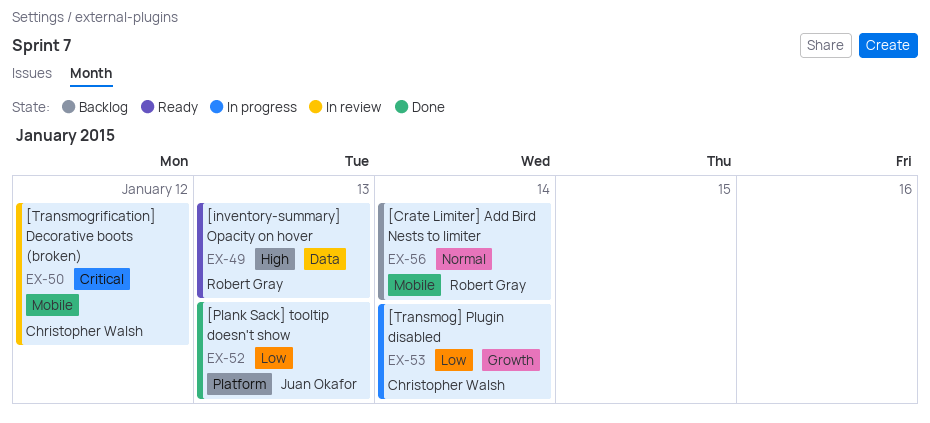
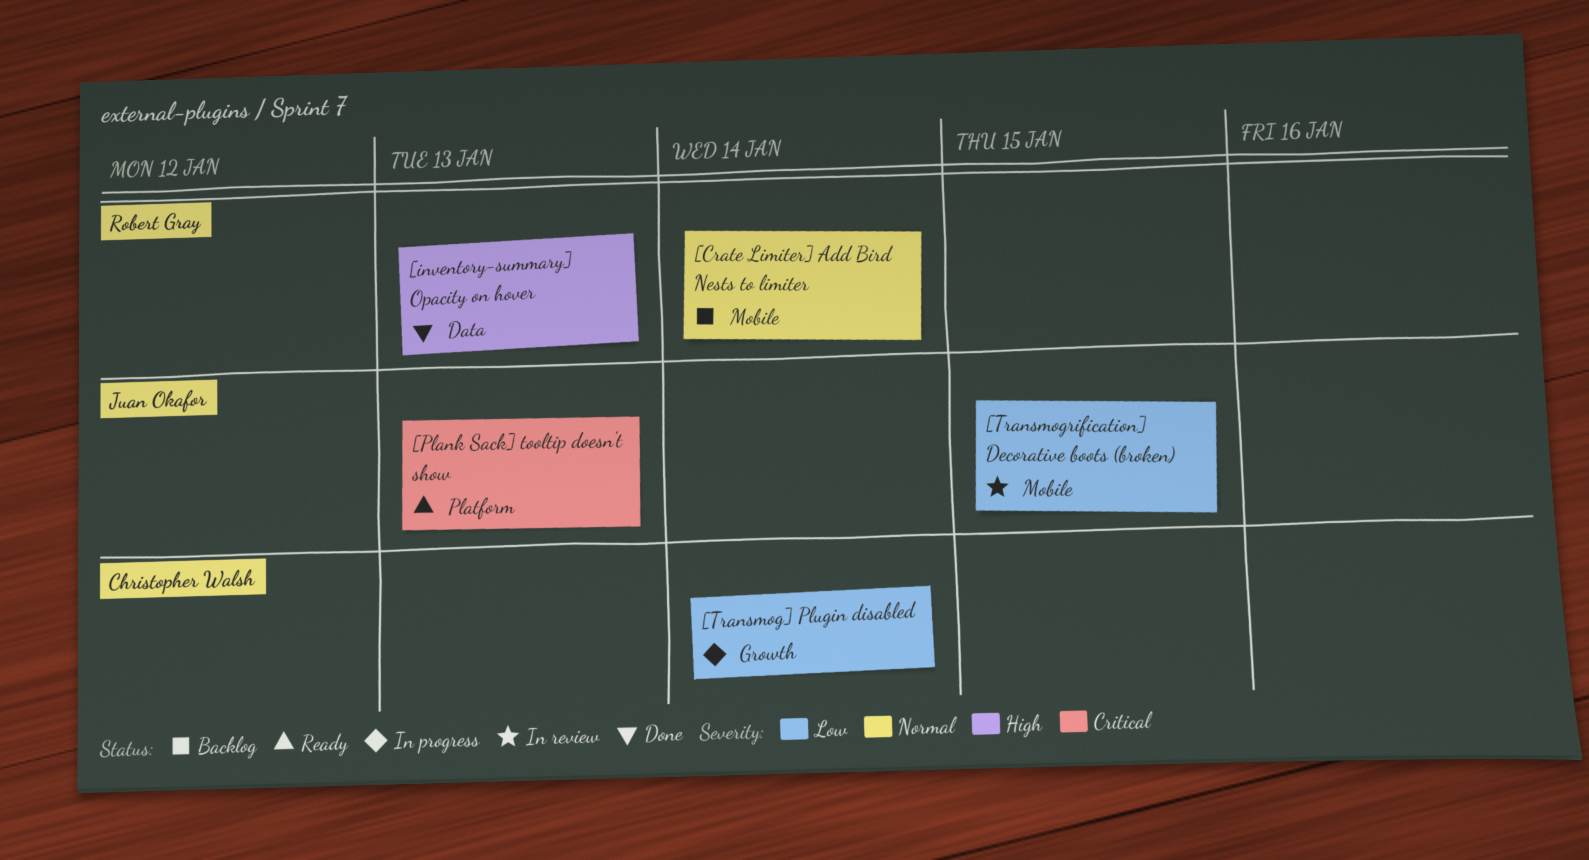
[inventory-summary] Opacity on hover, status: Ready -> Done
[Plank Sack] tooltip doesn't show, status: Done -> Ready
[Plank Sack] tooltip doesn't show, priority: Low -> Critical
[Transmogrification] Decorative boots (broken), owner: Christopher Walsh -> Juan Okafor
[Transmogrification] Decorative boots (broken), priority: Critical -> Low
[Transmogrification] Decorative boots (broken), due: Jan 12 -> Jan 15

